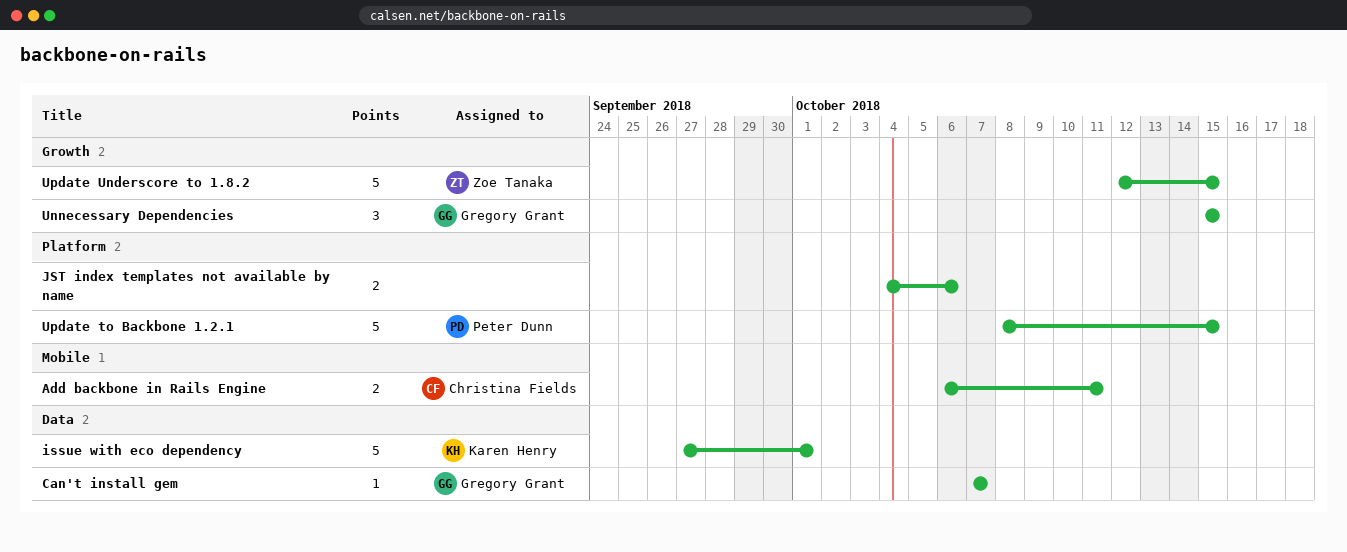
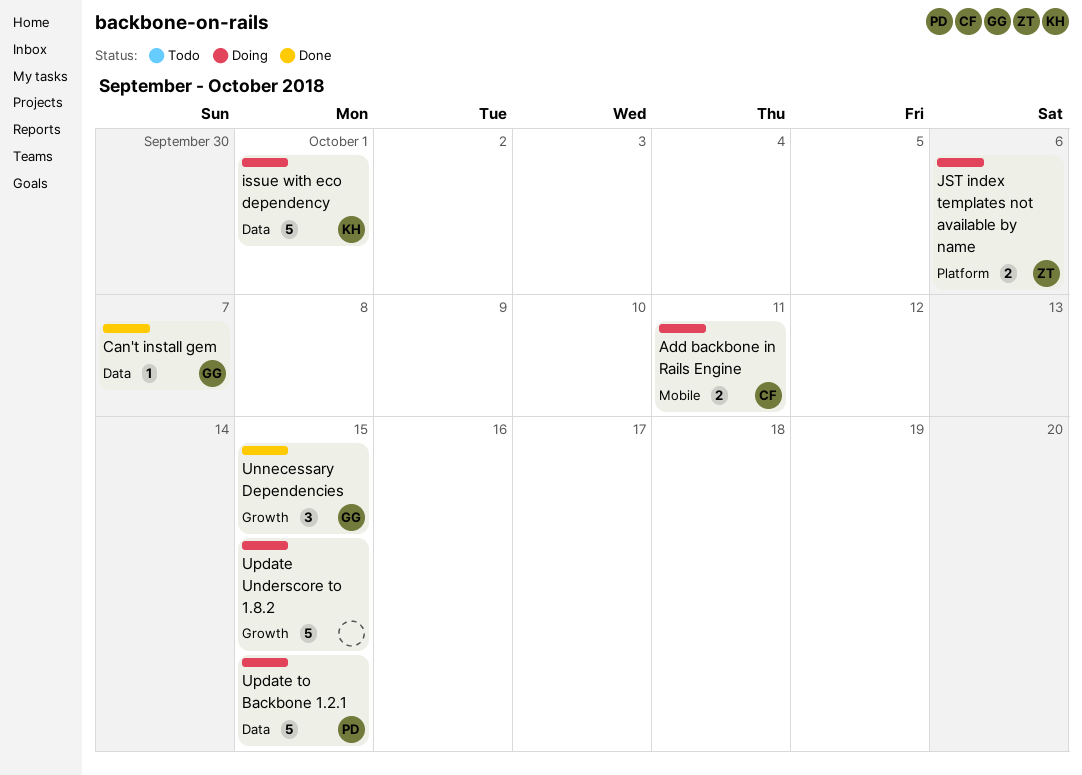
JST index templates not available by name, owner: none -> Zoe Tanaka
Update to Backbone 1.2.1, label: Platform -> Data
Update Underscore to 1.8.2, owner: Zoe Tanaka -> none

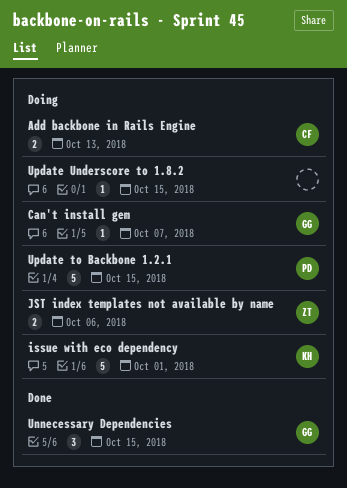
Add backbone in Rails Engine, due: Oct 11 -> Oct 13
Can't install gem, status: Done -> Doing
Update Underscore to 1.8.2, estimate: 5 -> 1

